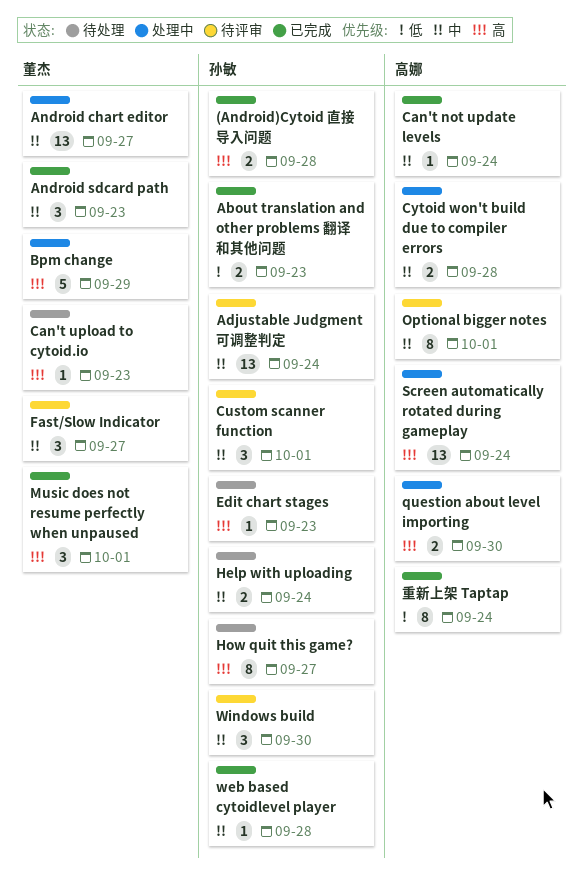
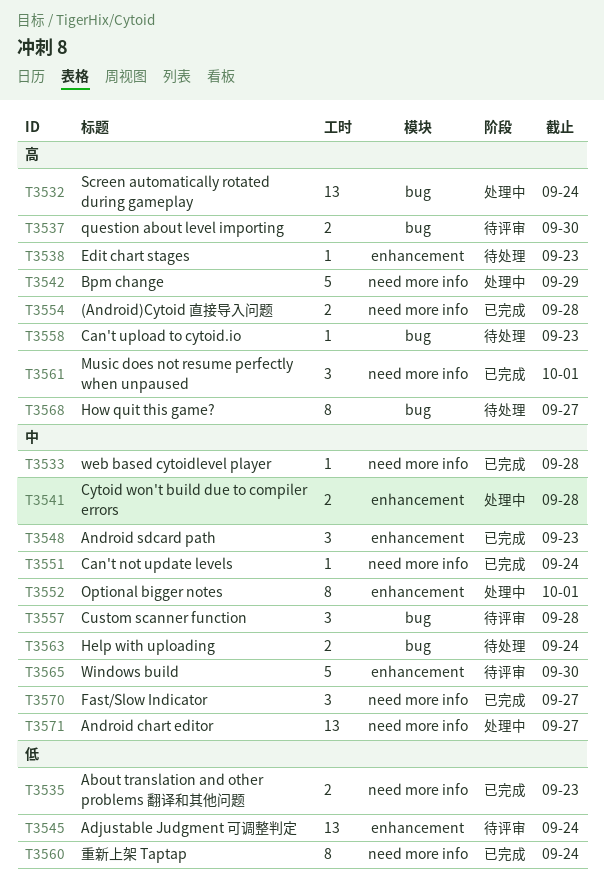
Adjustable Judgment 可调整判定, priority: 中 -> 低
Custom scanner function, due: Oct 1 -> Sep 28
Fast/Slow Indicator, status: 待评审 -> 已完成
Optional bigger notes, status: 待评审 -> 处理中
question about level importing, status: 处理中 -> 待评审
Windows build, estimate: 3 -> 5

